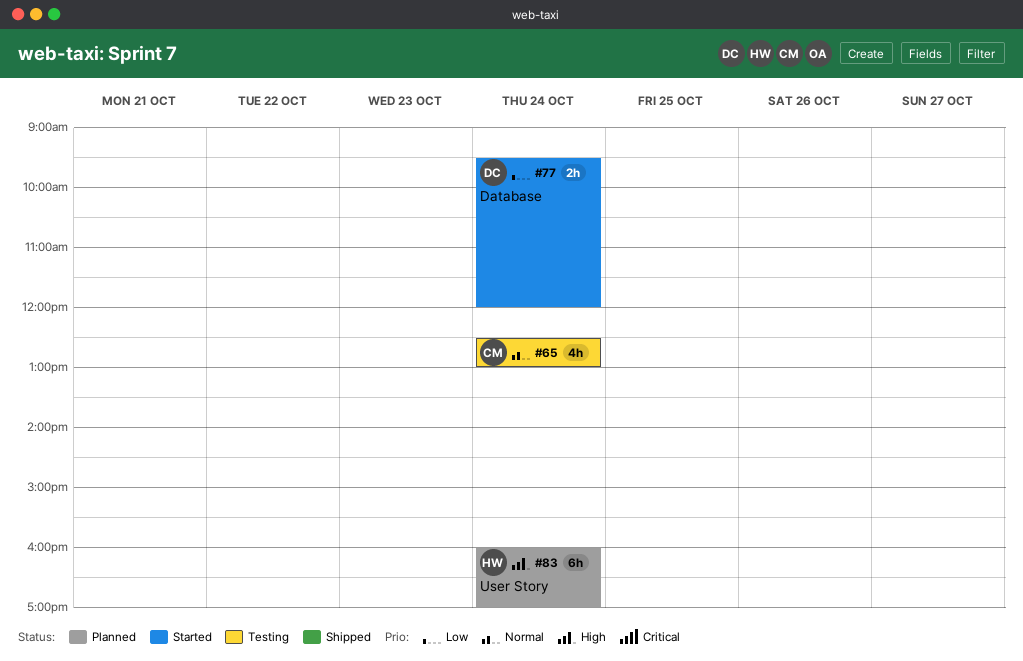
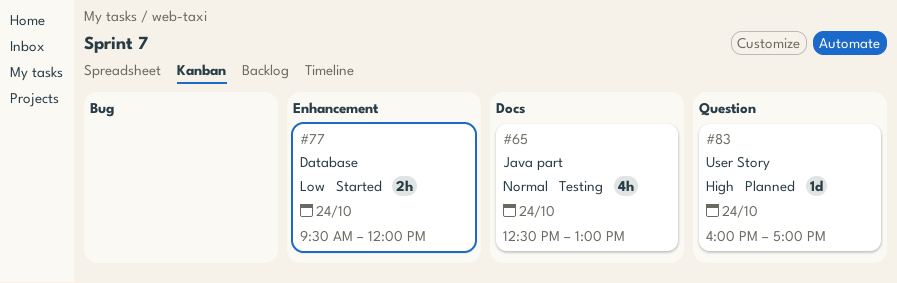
#83, estimate: 6h -> 1d

